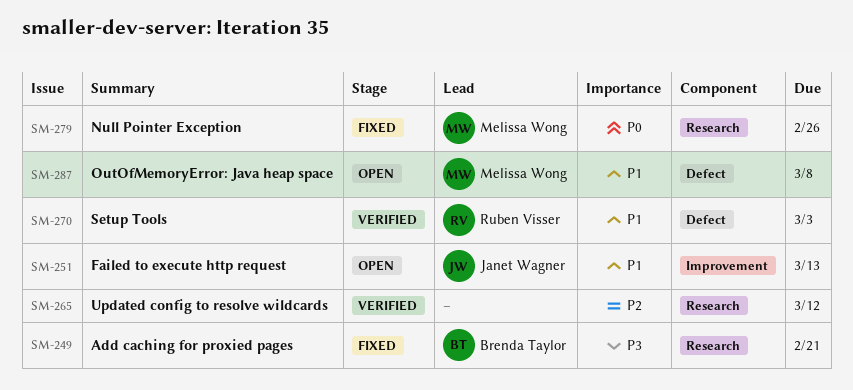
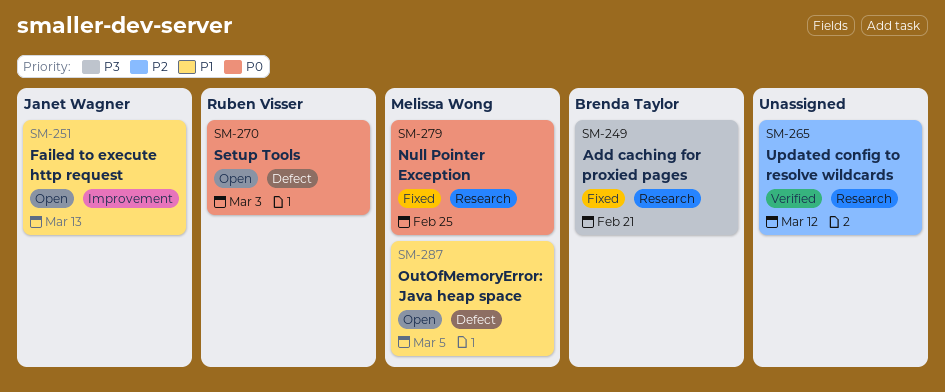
SM-270, status: Verified -> Open
SM-270, priority: P1 -> P0
SM-279, due: Feb 26 -> Feb 25
SM-287, due: Mar 8 -> Mar 5

